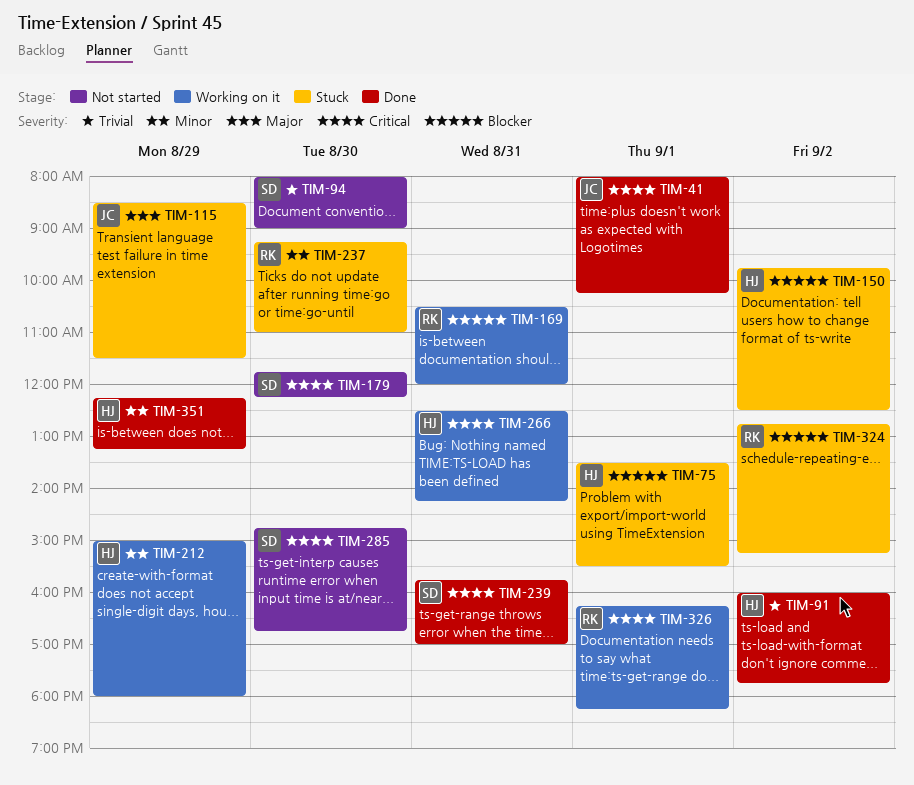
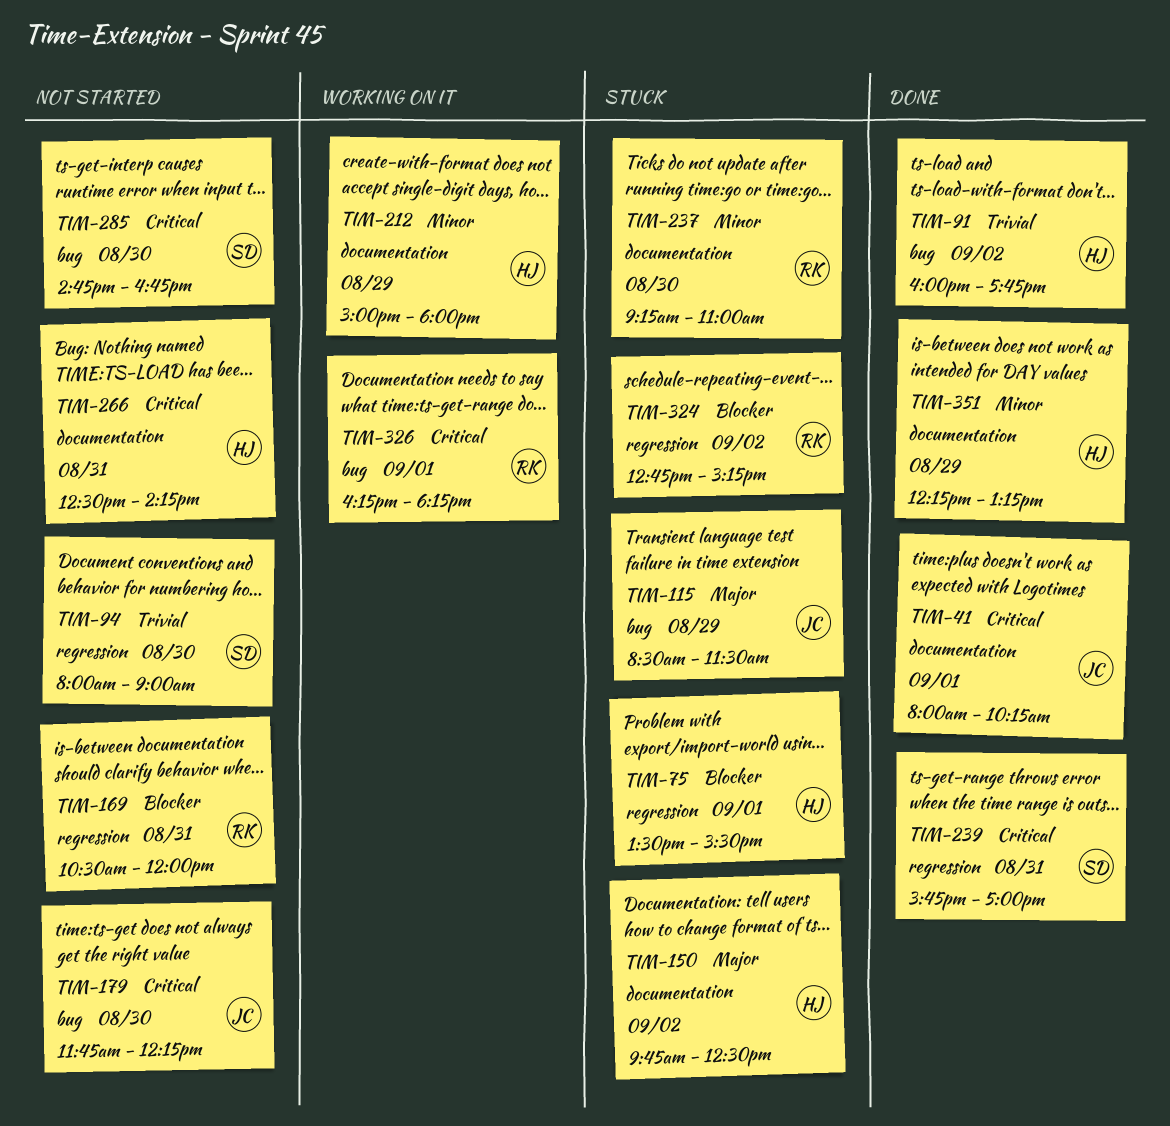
TIM-150, priority: Blocker -> Major
TIM-169, status: Working on it -> Not started
TIM-179, owner: SD -> JC
TIM-266, status: Working on it -> Not started

